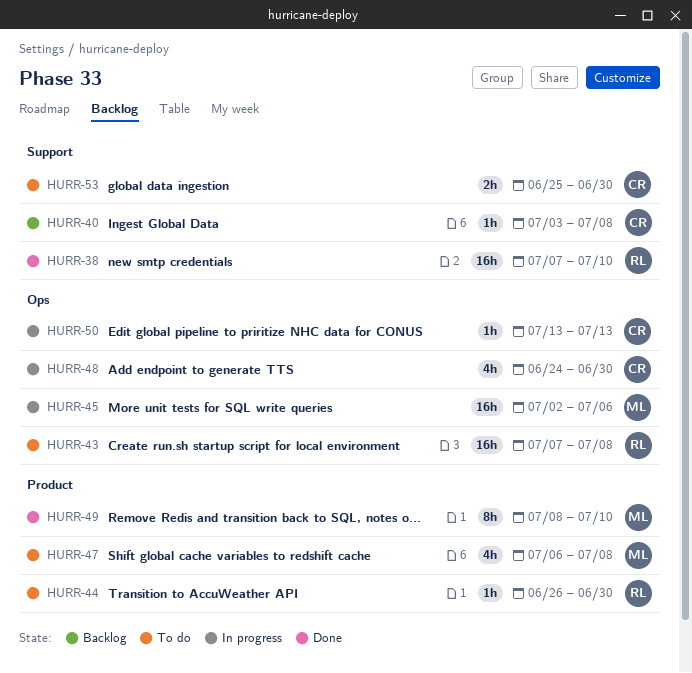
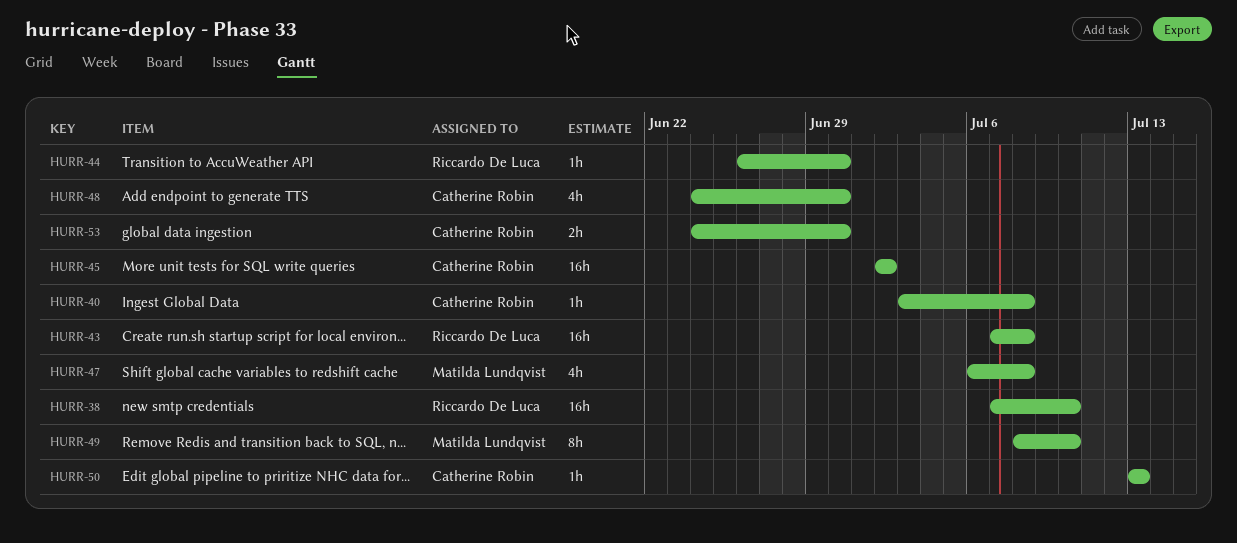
HURR-45, owner: Matilda Lundqvist -> Catherine Robin
HURR-45, due: Jul 6 -> Jul 2
HURR-53, start: Jun 25 -> Jun 24

